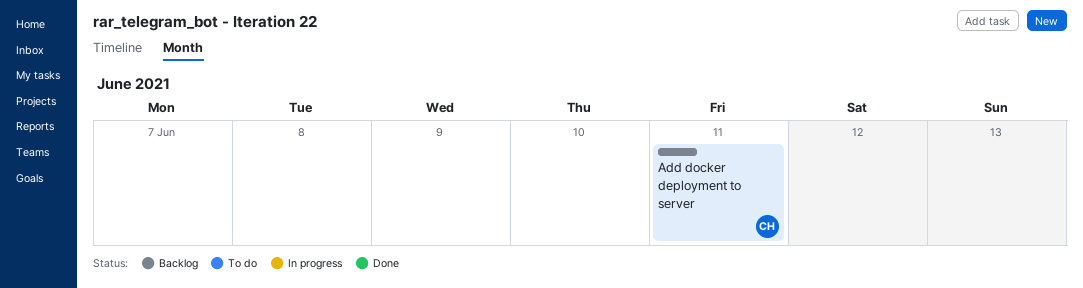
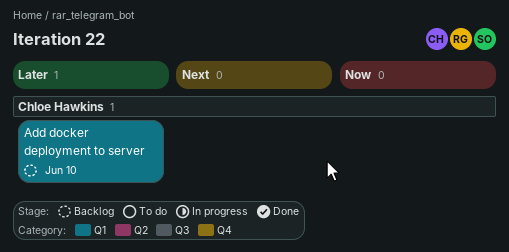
Add docker deployment to server, day: Jun 11 -> Jun 10

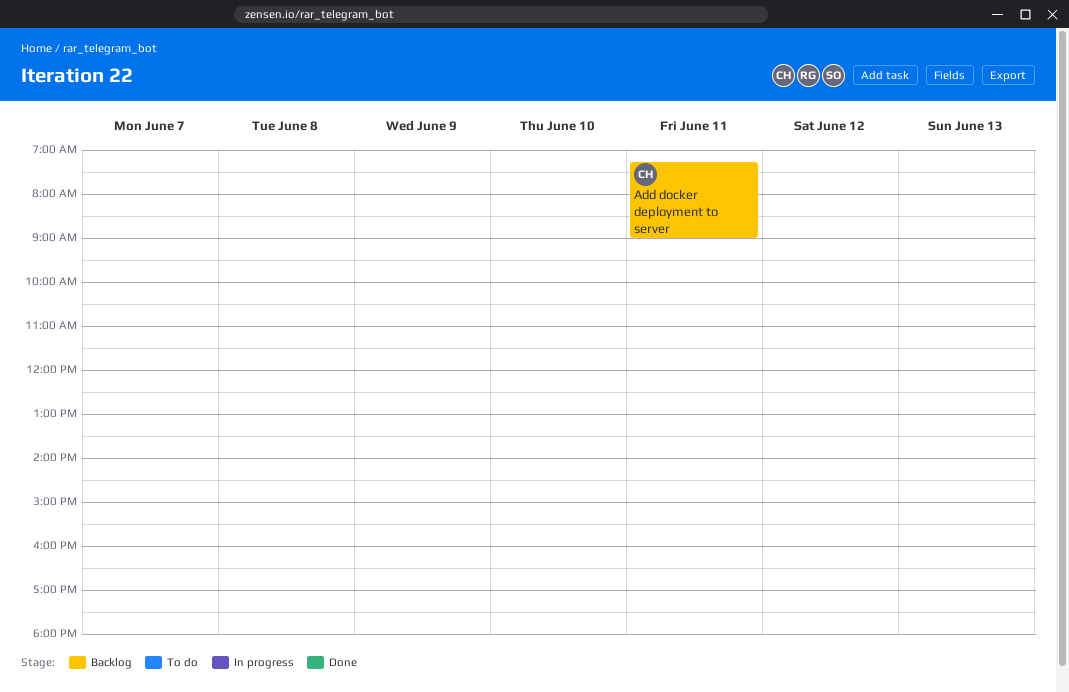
Add docker deployment to server, day: Jun 10 -> Jun 11

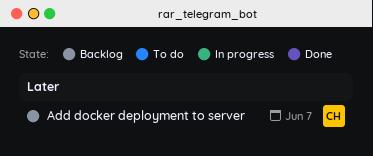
Add docker deployment to server, day: Jun 11 -> Jun 7

